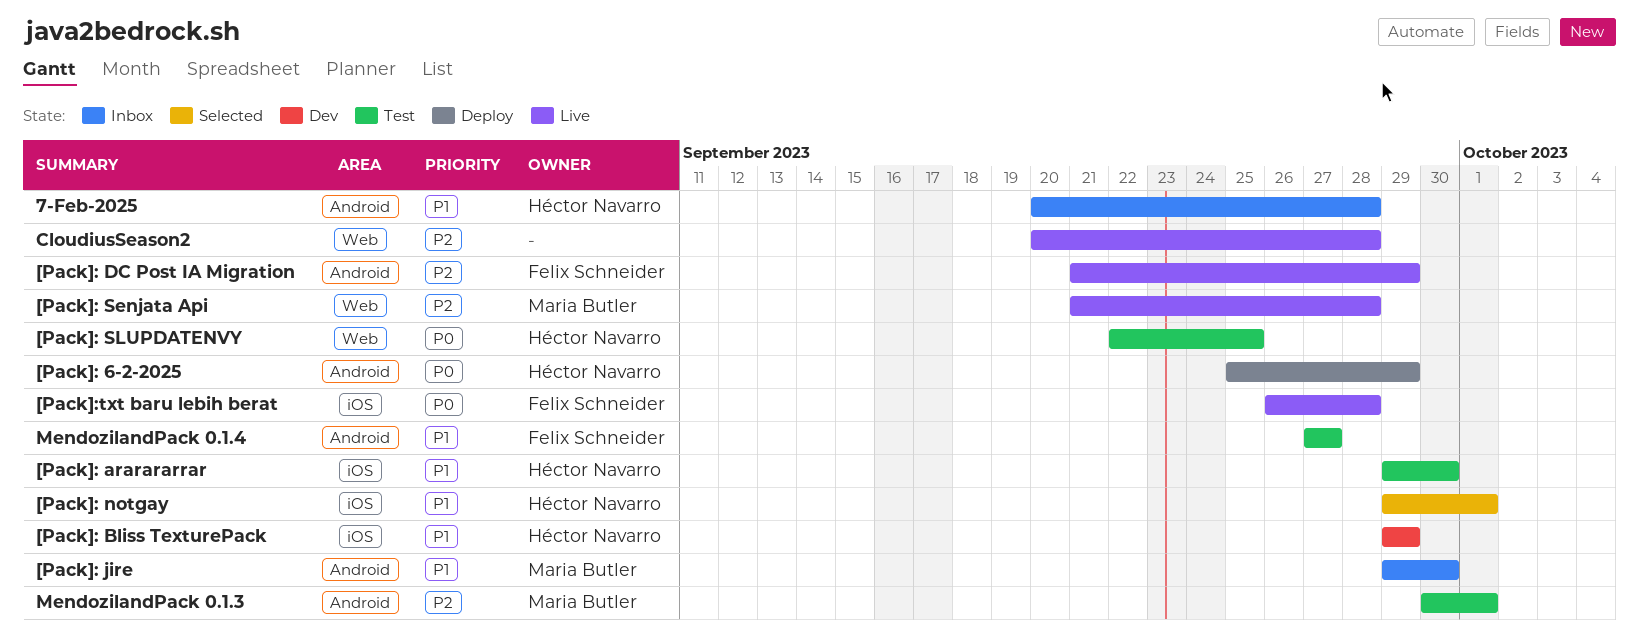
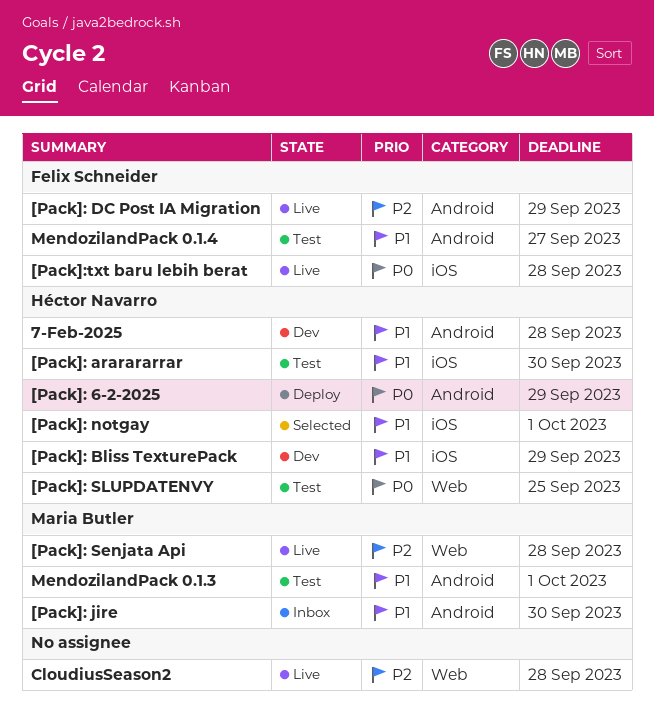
7-Feb-2025, status: Inbox -> Dev
MendozilandPack 0.1.3, priority: P2 -> P1

